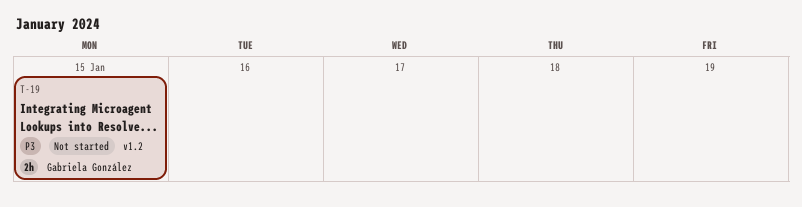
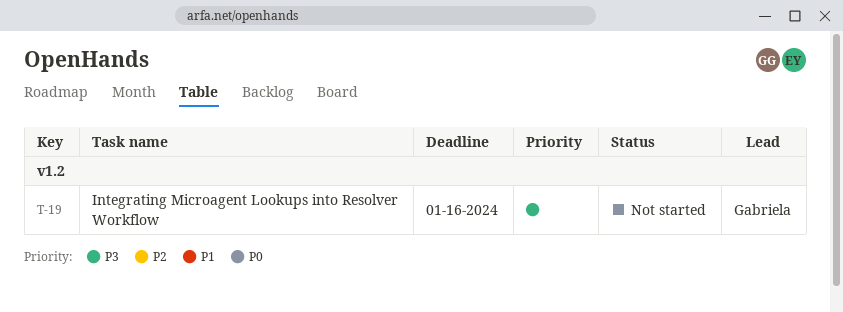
T-19, due: Jan 15 -> Jan 16

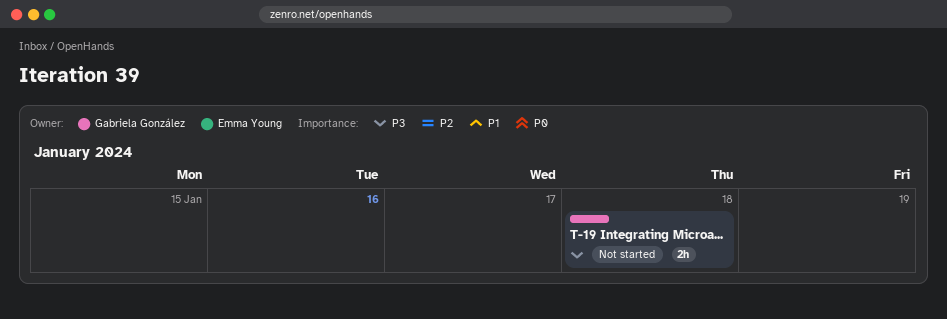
T-19, due: Jan 16 -> Jan 18

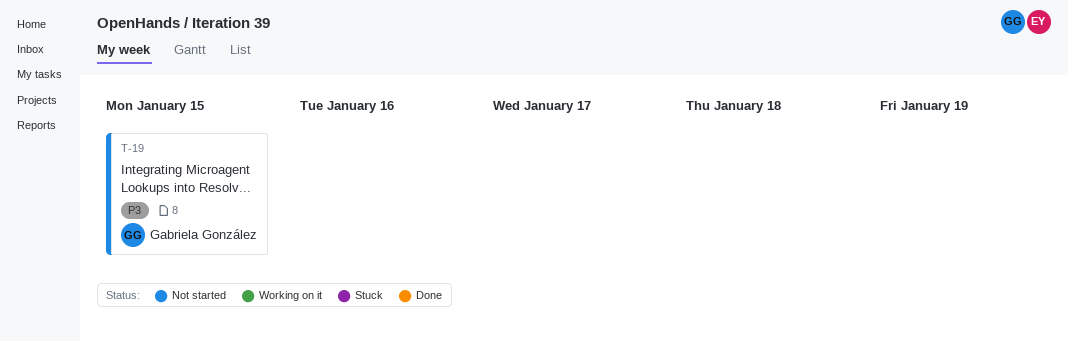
T-19, due: Jan 18 -> Jan 15

